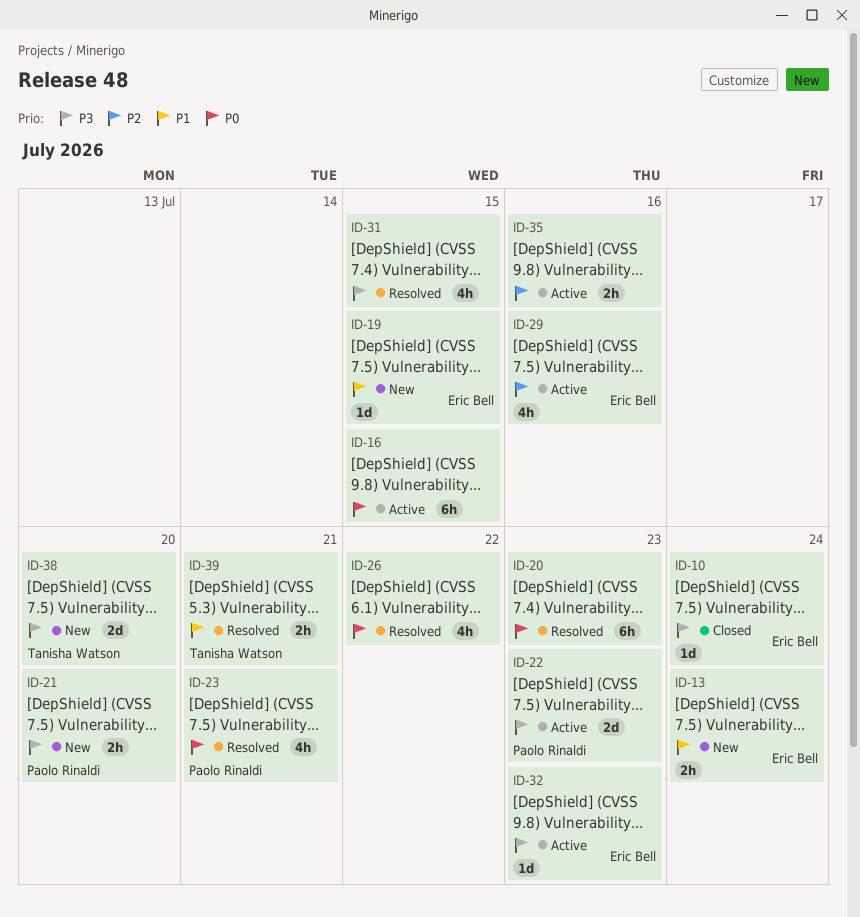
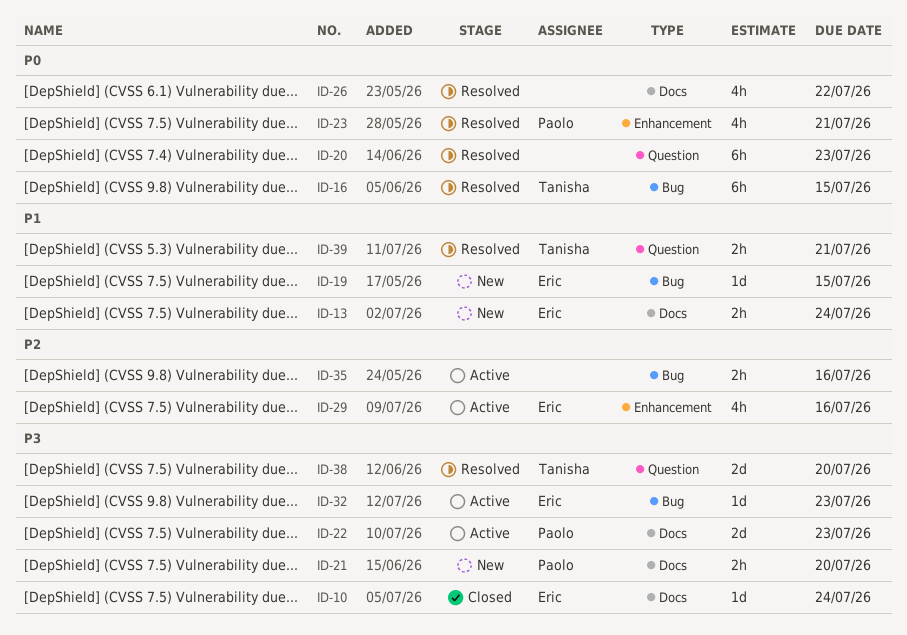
ID-16, status: Active -> Resolved
ID-16, owner: none -> Tanisha Watson
ID-31: present -> none
ID-38, status: New -> Resolved

